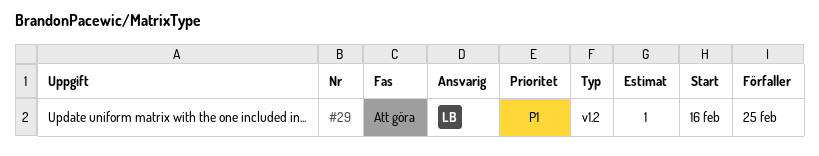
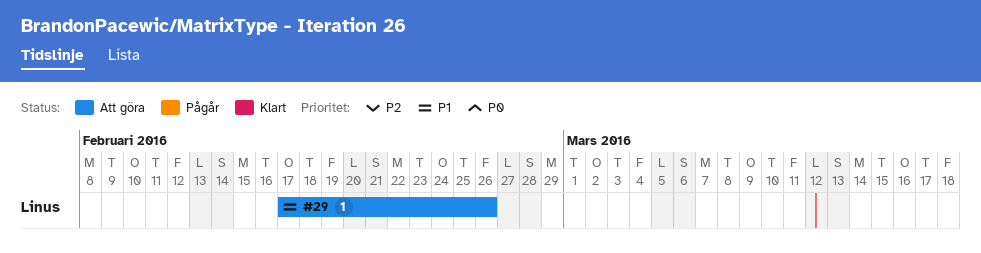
#29, start: Feb 16 -> Feb 17
#29, due: Feb 25 -> Feb 26

